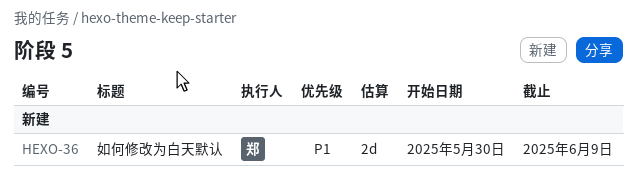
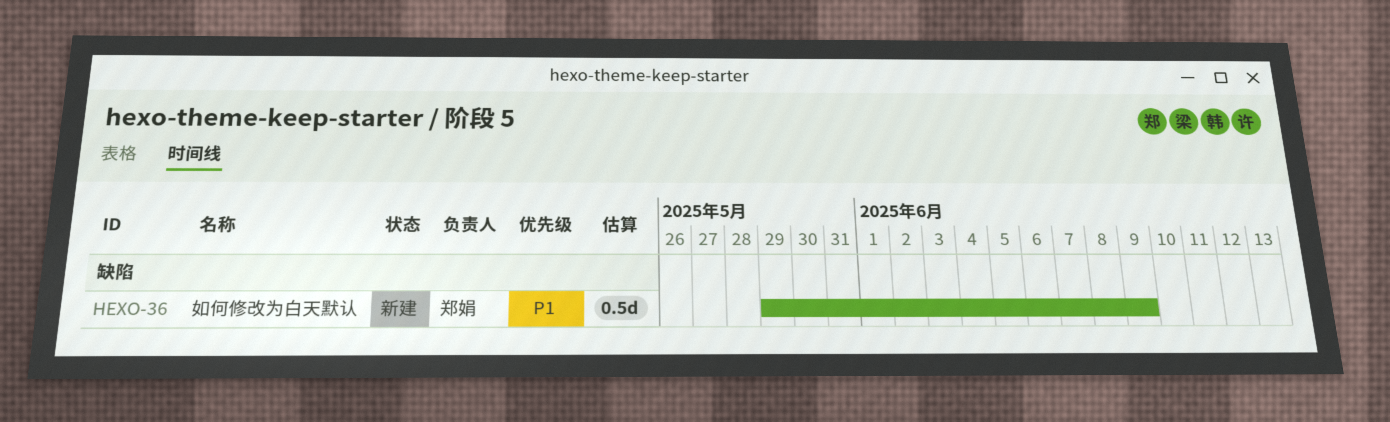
HEXO-36, estimate: 2d -> 0.5d
HEXO-36, start: May 30 -> May 29

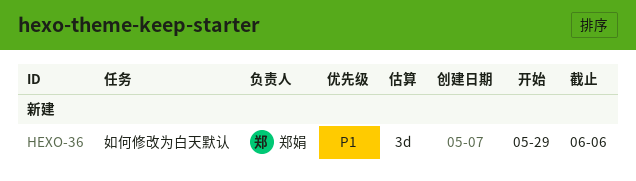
HEXO-36, estimate: 0.5d -> 3d
HEXO-36, due: Jun 9 -> Jun 6

